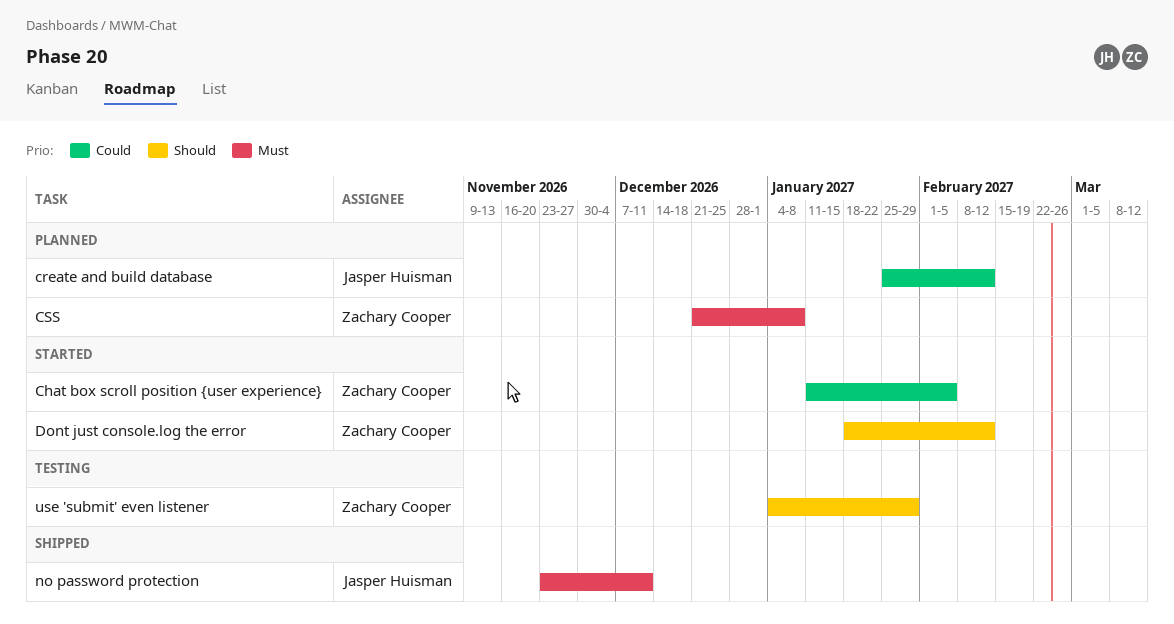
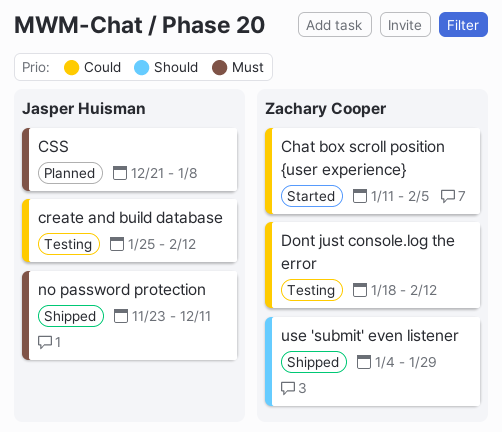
create and build database, status: Planned -> Testing
CSS, owner: Zachary Cooper -> Jasper Huisman
Dont just console.log the error, status: Started -> Testing
Dont just console.log the error, priority: Should -> Could
use 'submit' even listener, status: Testing -> Shipped

